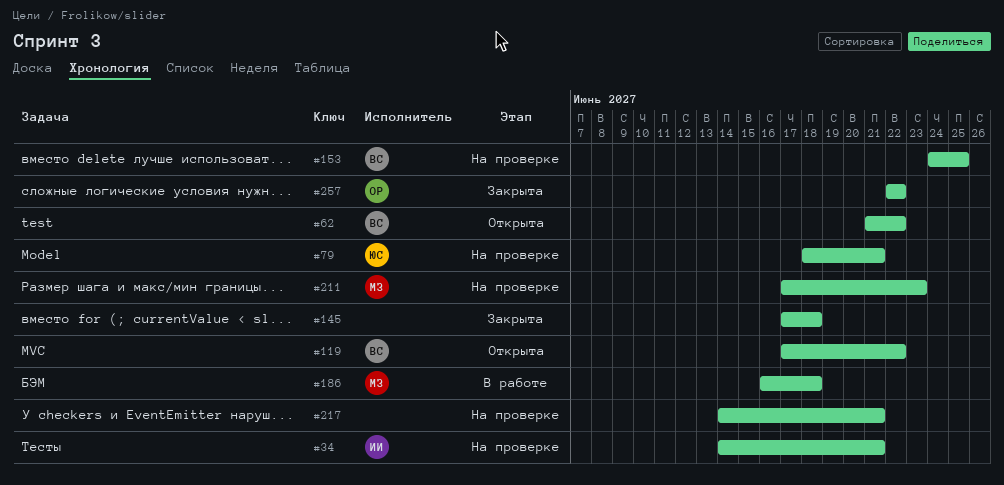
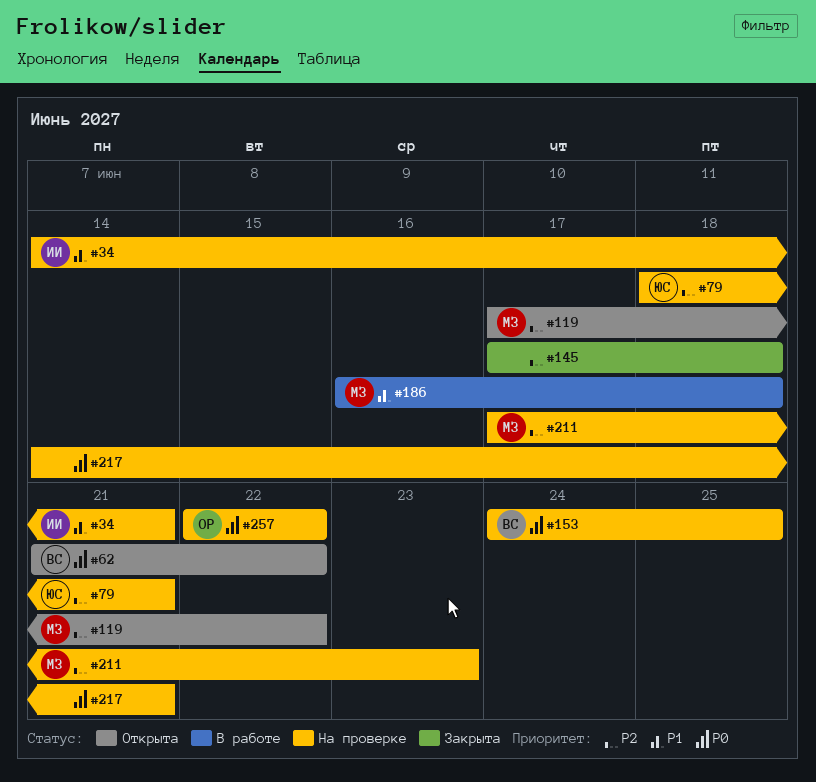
#119, owner: ВС -> МЗ
#257, status: Закрыта -> На проверке

